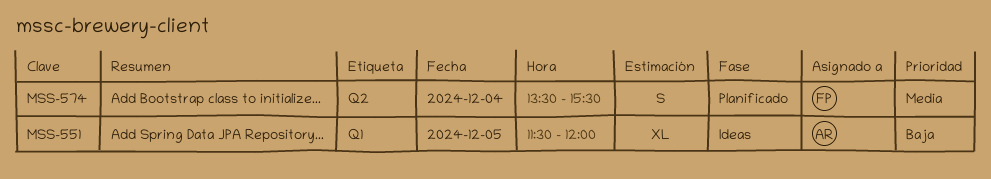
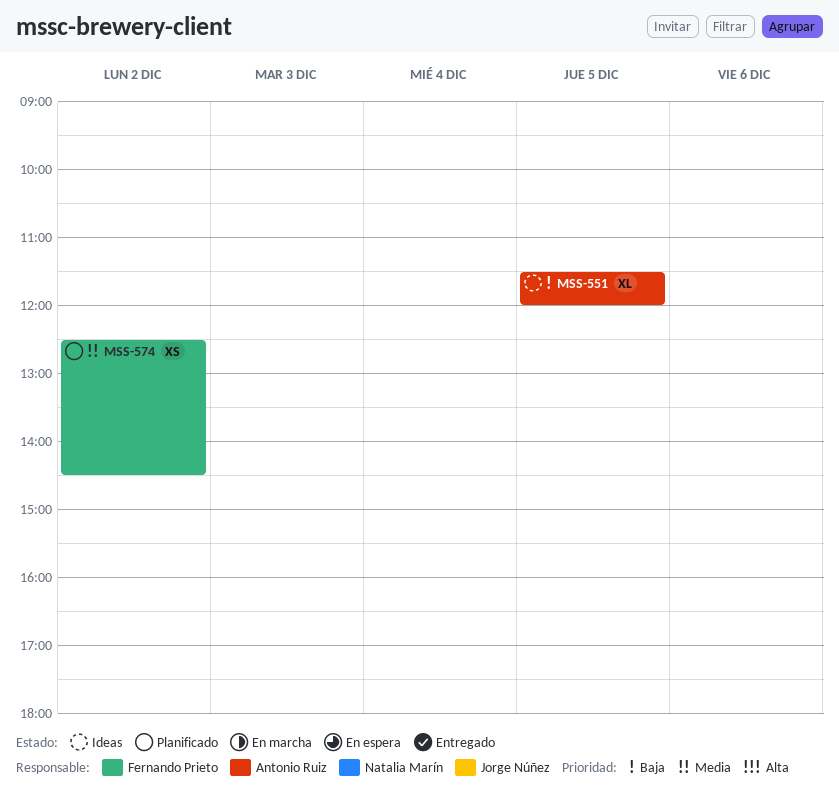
MSS-574, estimate: S -> XS
MSS-574, day: Dec 4 -> Dec 2
MSS-574, begins: 13:30 -> 12:30
MSS-574, ends: 15:30 -> 14:30

